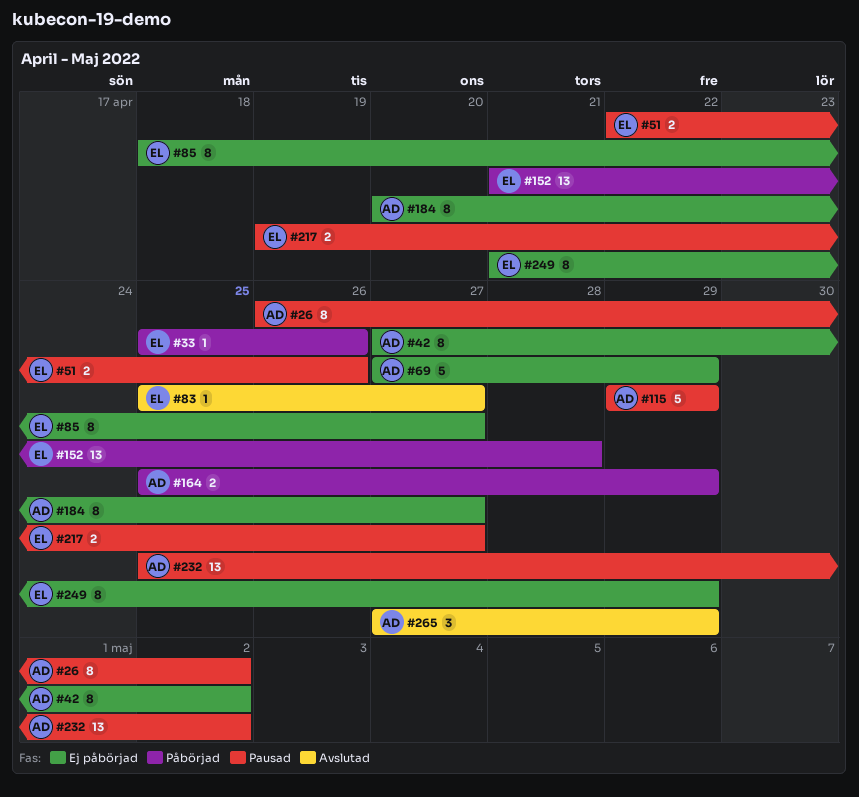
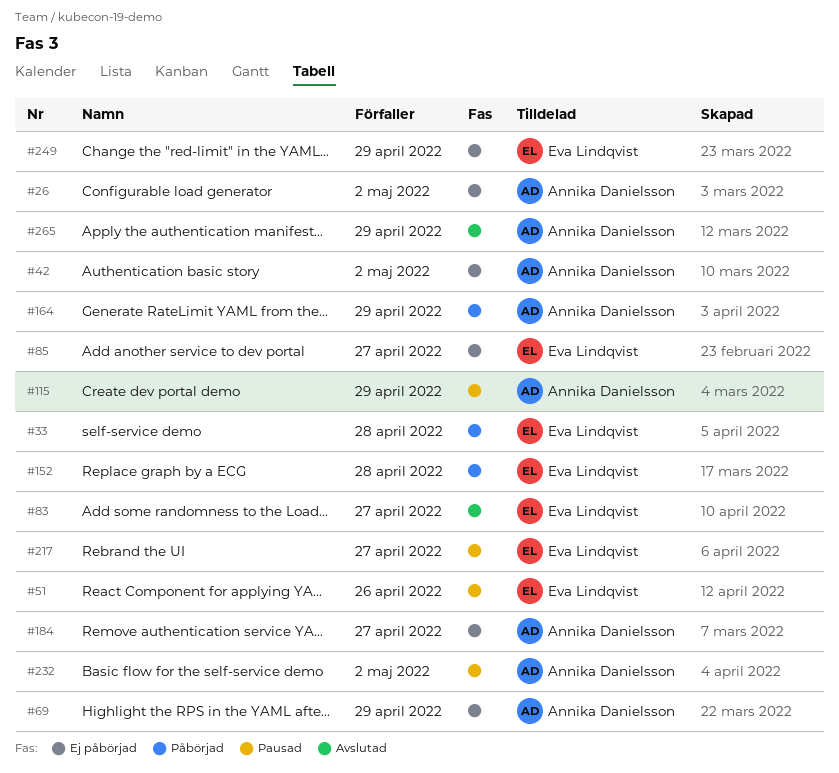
#26, status: Pausad -> Ej påbörjad
#33, due: Apr 26 -> Apr 28

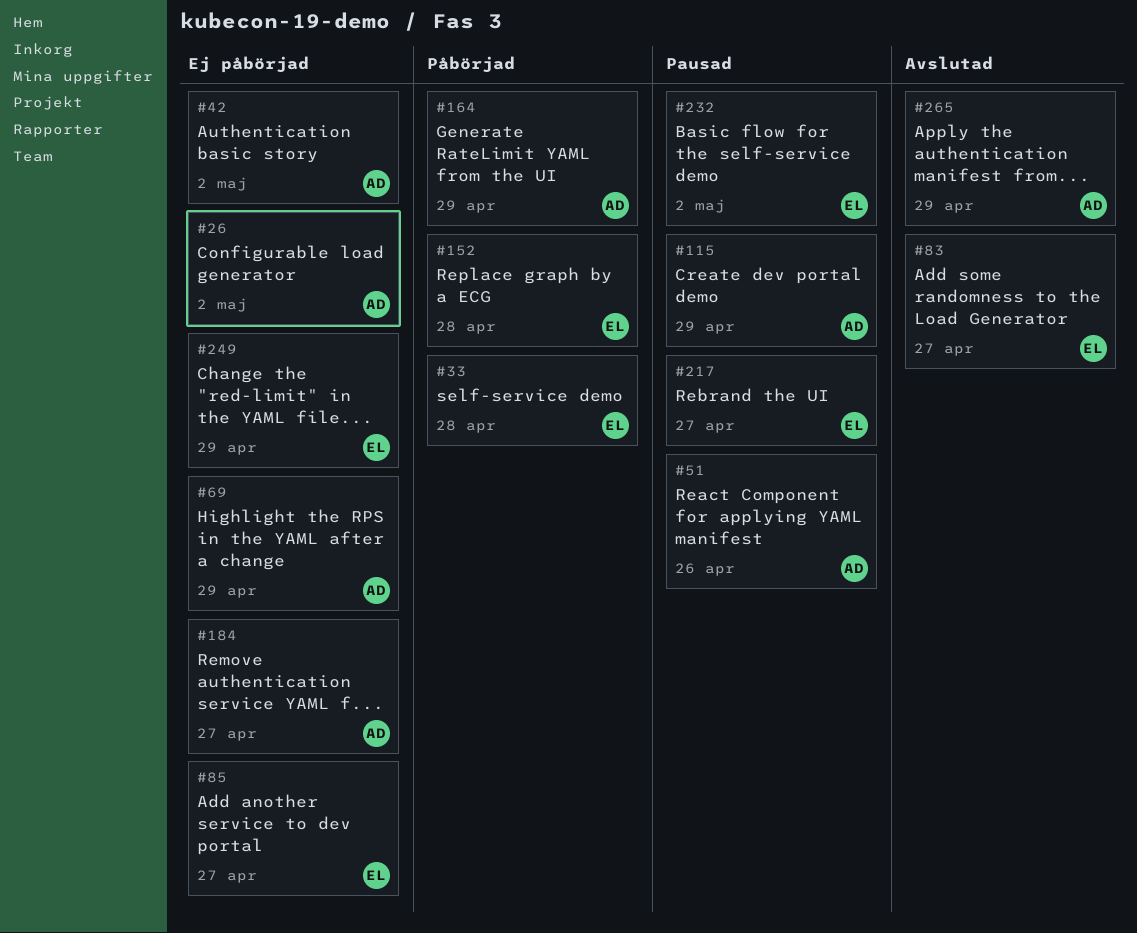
#51, owner: Eva Lindqvist -> Annika Danielsson
#232, owner: Annika Danielsson -> Eva Lindqvist

